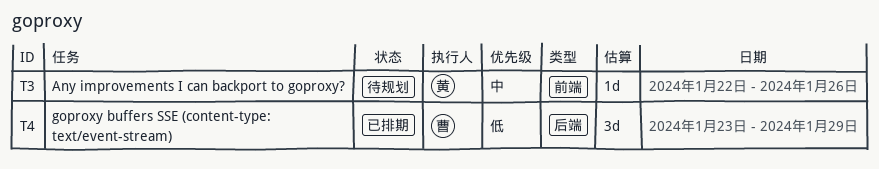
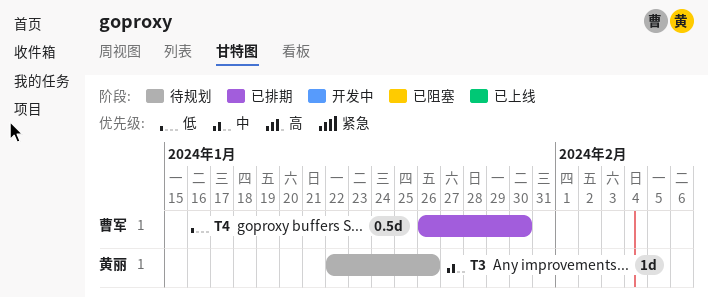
T4, estimate: 3d -> 0.5d
T4, start: Jan 23 -> Jan 26
T4, due: Jan 29 -> Jan 30

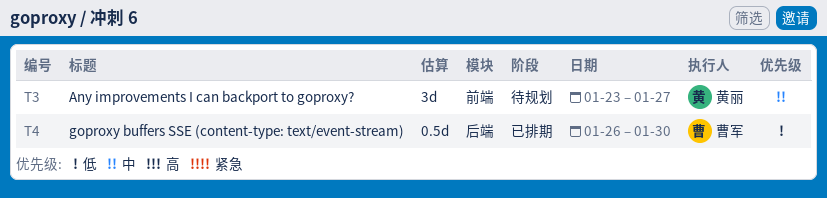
T3, estimate: 1d -> 3d
T3, start: Jan 22 -> Jan 23
T3, due: Jan 26 -> Jan 27

